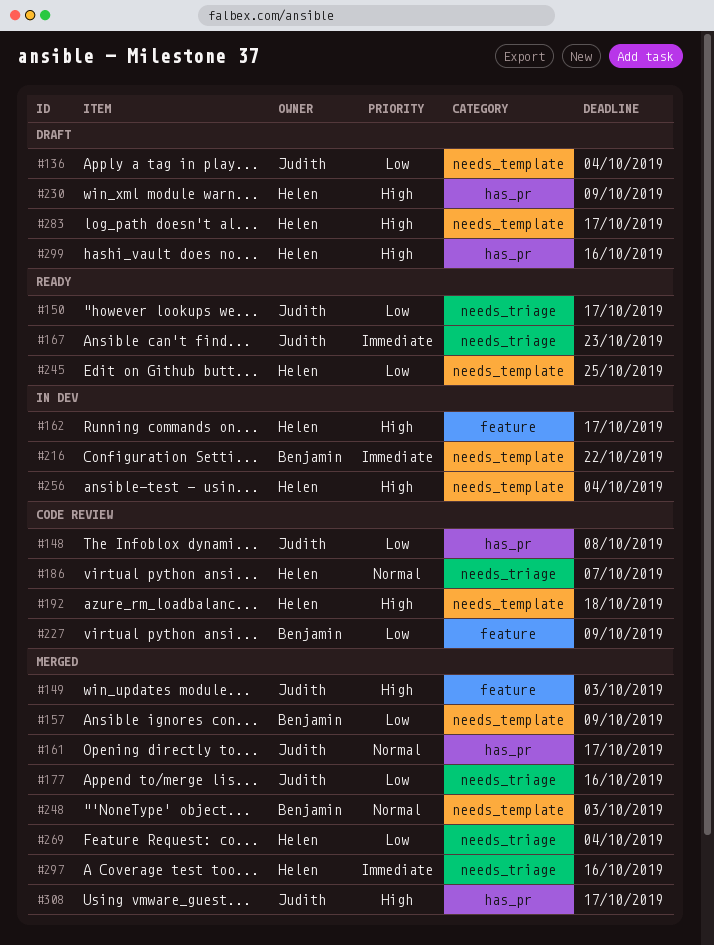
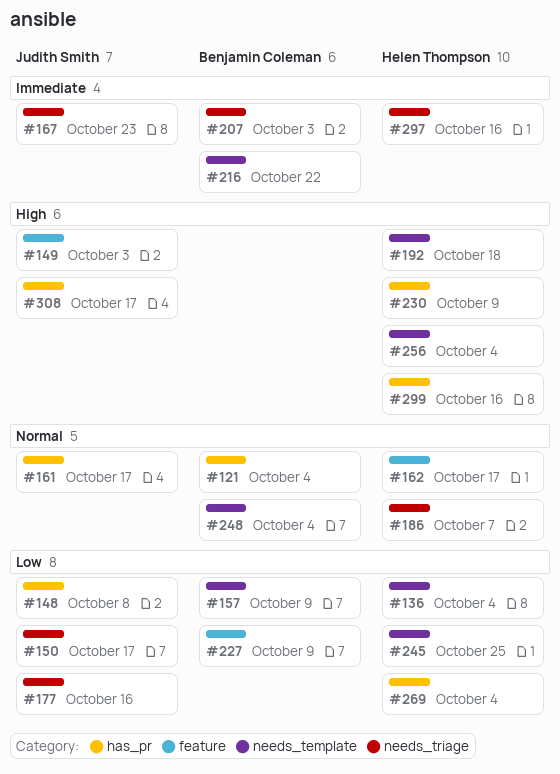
#121: none -> present
#136, owner: Judith Smith -> Helen Thompson
#162, priority: High -> Normal
#207: none -> present
#248, due: Oct 3 -> Oct 4
#269, label: needs_triage -> has_pr
#283: present -> none

